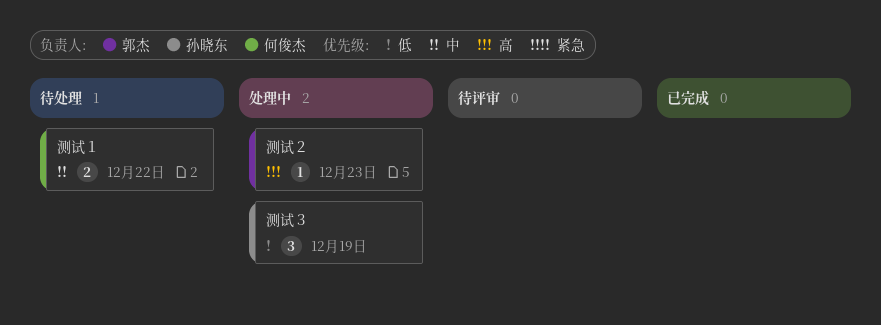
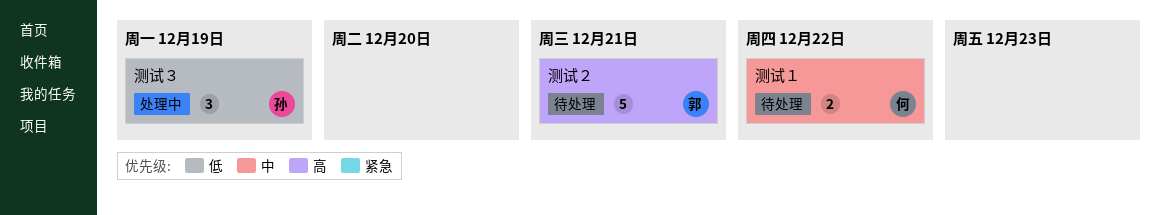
测试２, status: 处理中 -> 待处理
测试２, estimate: 1 -> 5
测试２, due: Dec 23 -> Dec 21

